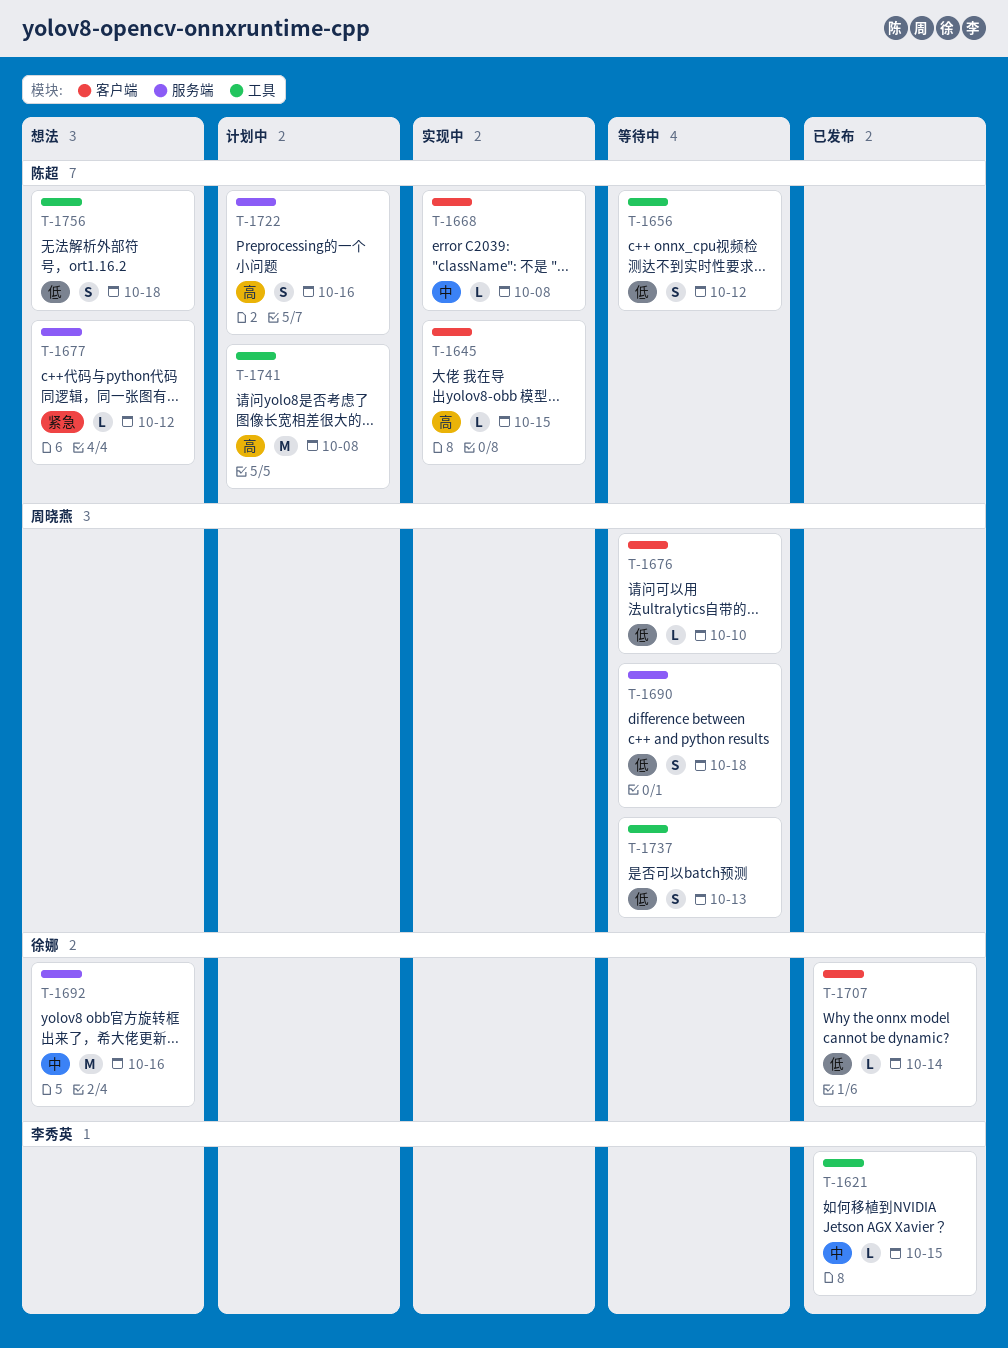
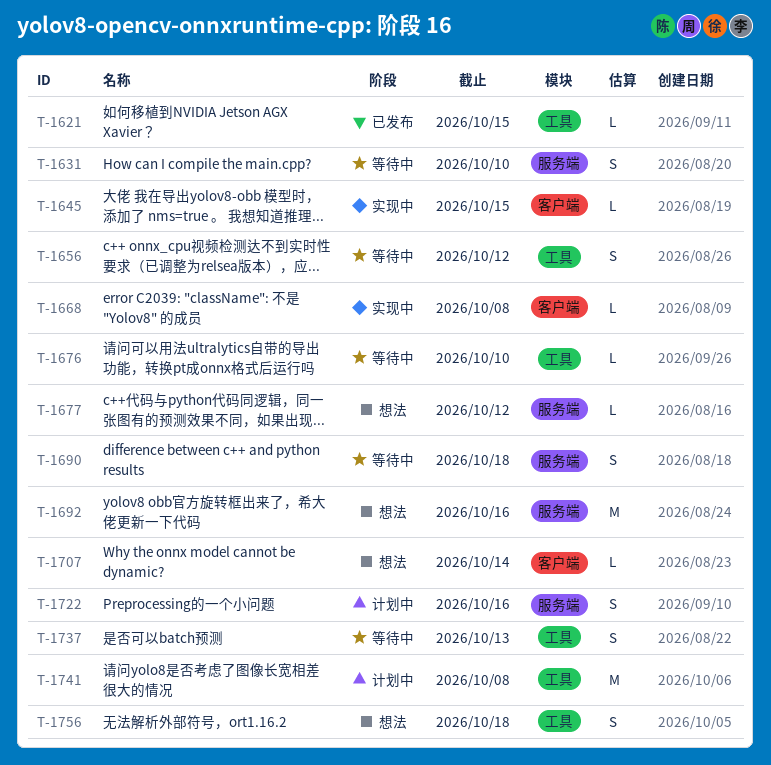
T-1631: none -> present
T-1676, label: 客户端 -> 工具
T-1707, status: 已发布 -> 想法

